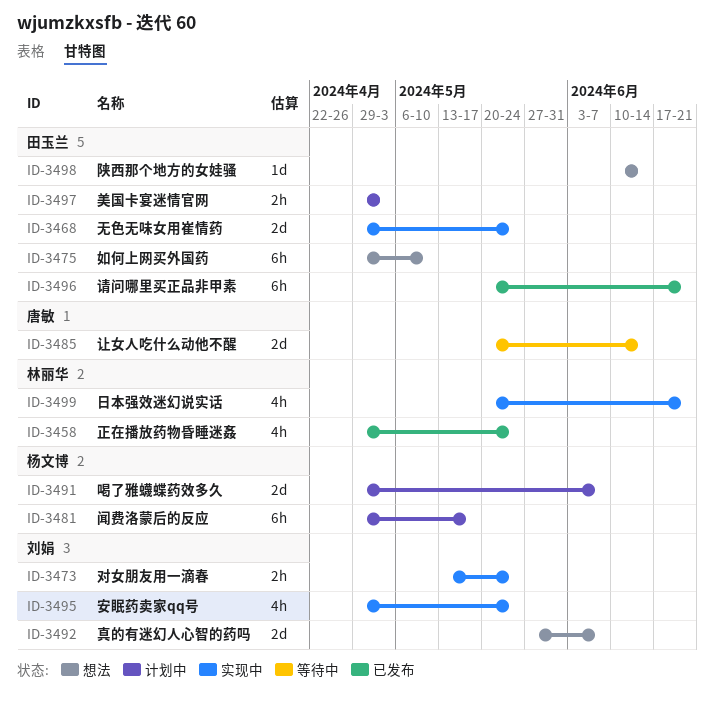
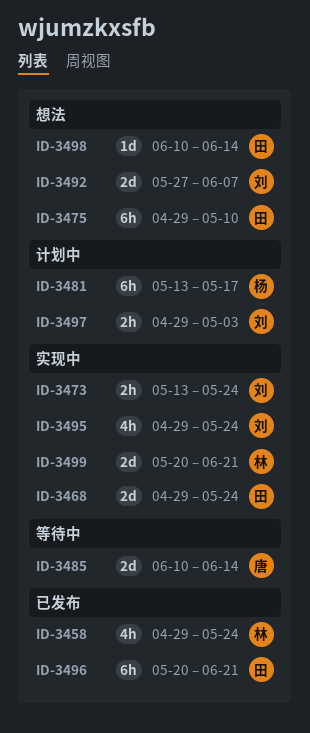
ID-3481, start: Apr 29 -> May 13
ID-3485, start: May 20 -> Jun 10
ID-3491: present -> none
ID-3497, owner: 田玉兰 -> 刘娟
ID-3499, estimate: 4h -> 2d

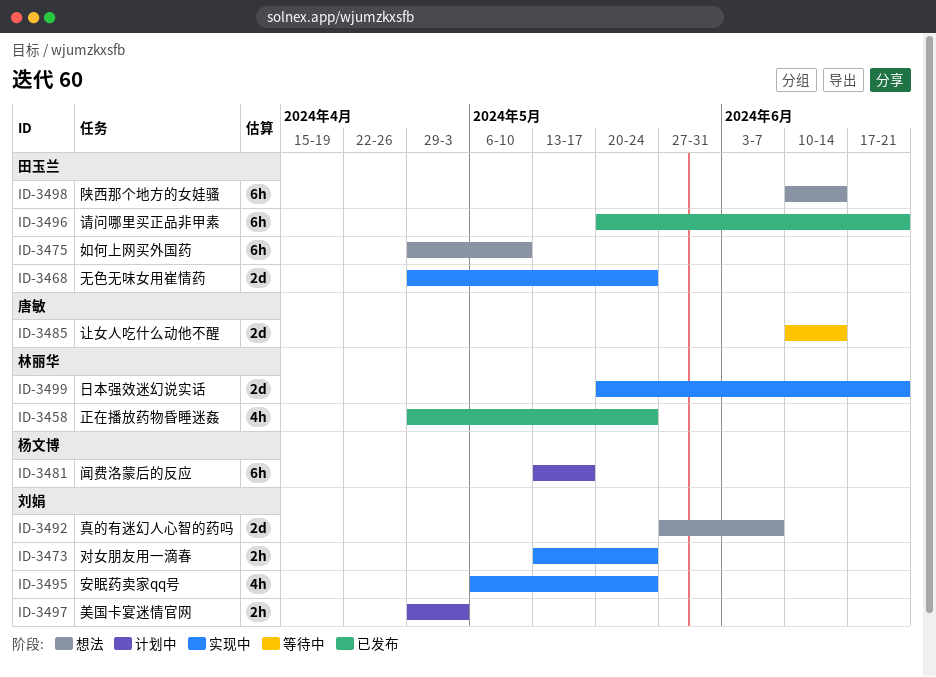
ID-3495, start: Apr 29 -> May 6
ID-3498, estimate: 1d -> 6h

